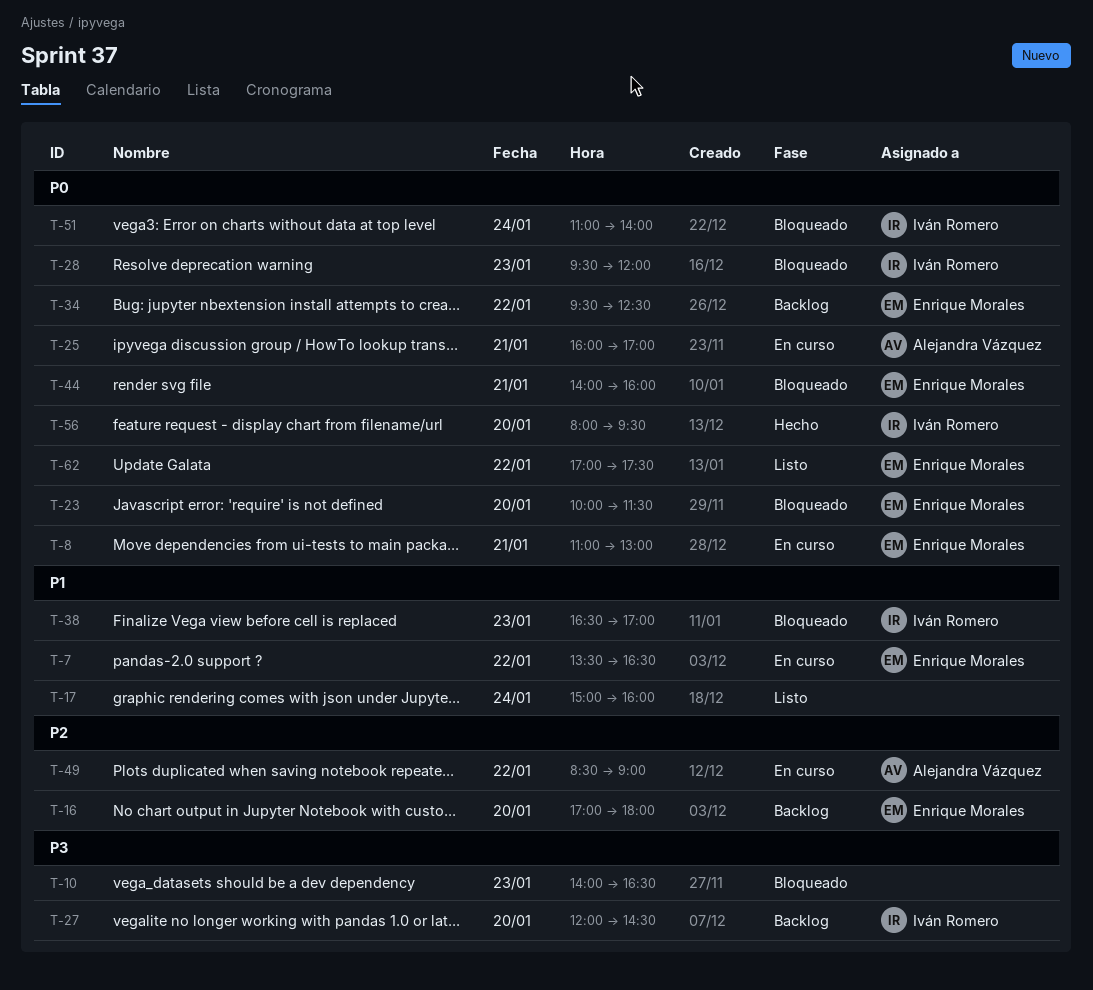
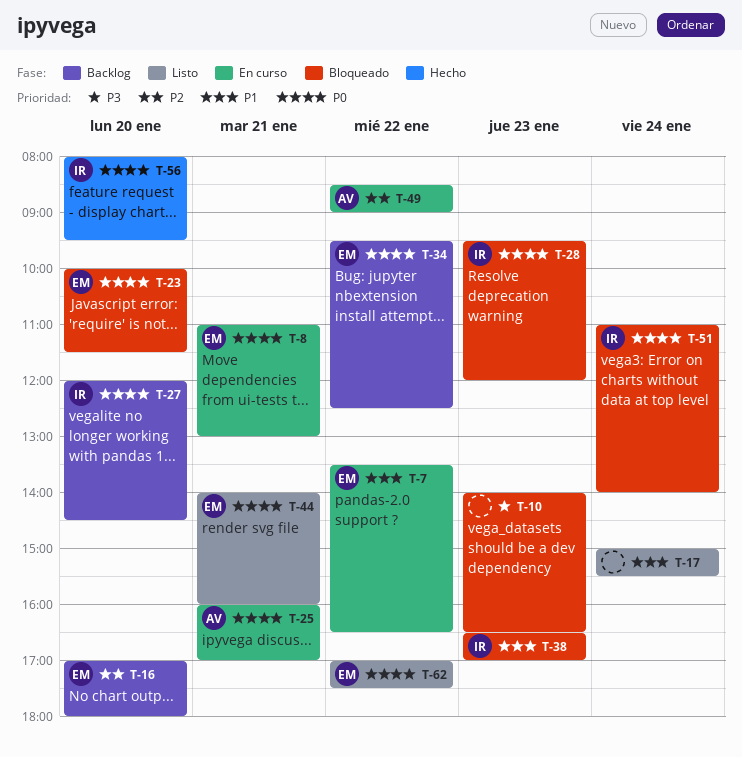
T-17, ends: 16:00 -> 15:30
T-27, priority: P3 -> P0
T-44, status: Bloqueado -> Listo

